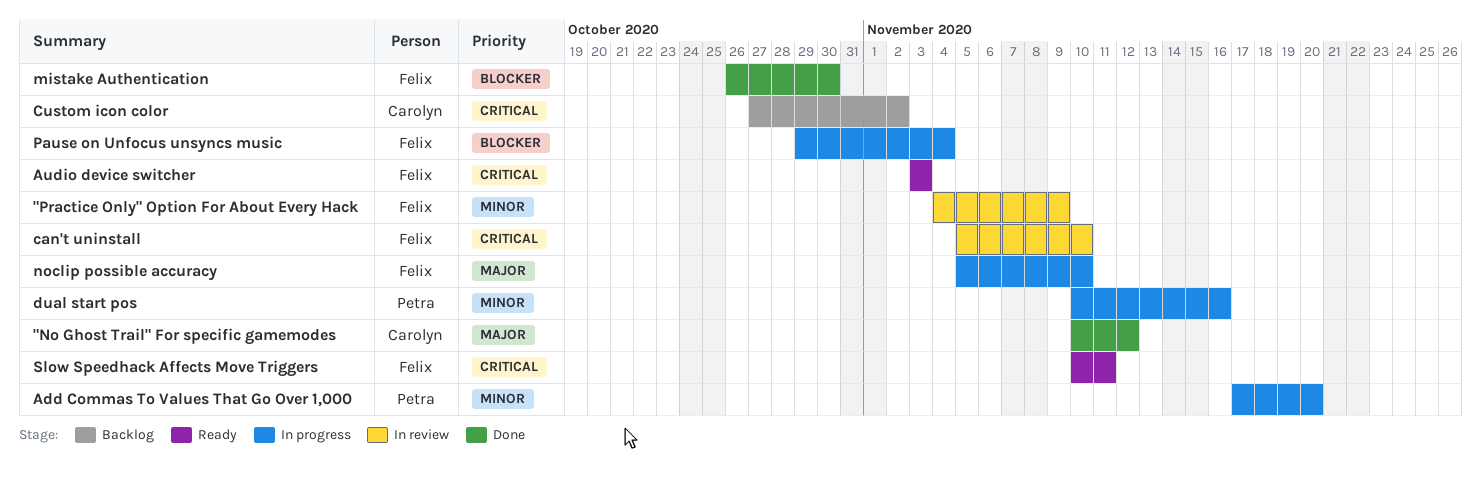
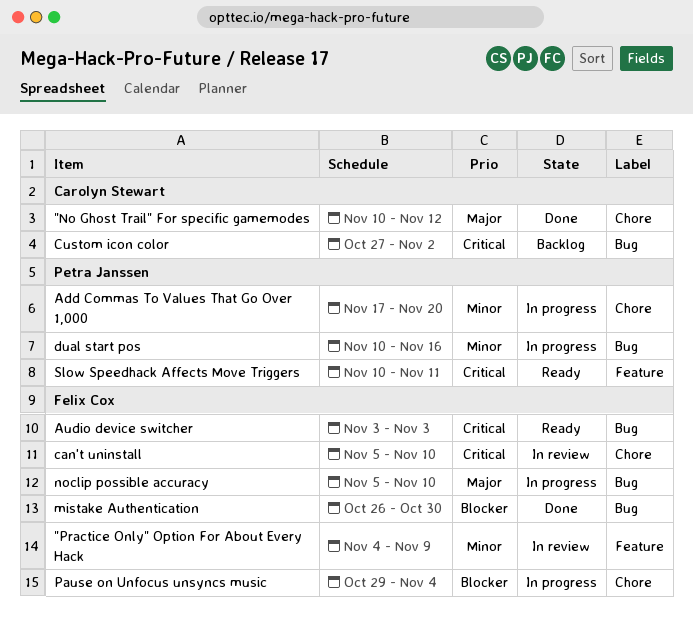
Slow Speedhack Affects Move Triggers, owner: Felix Cox -> Petra Janssen

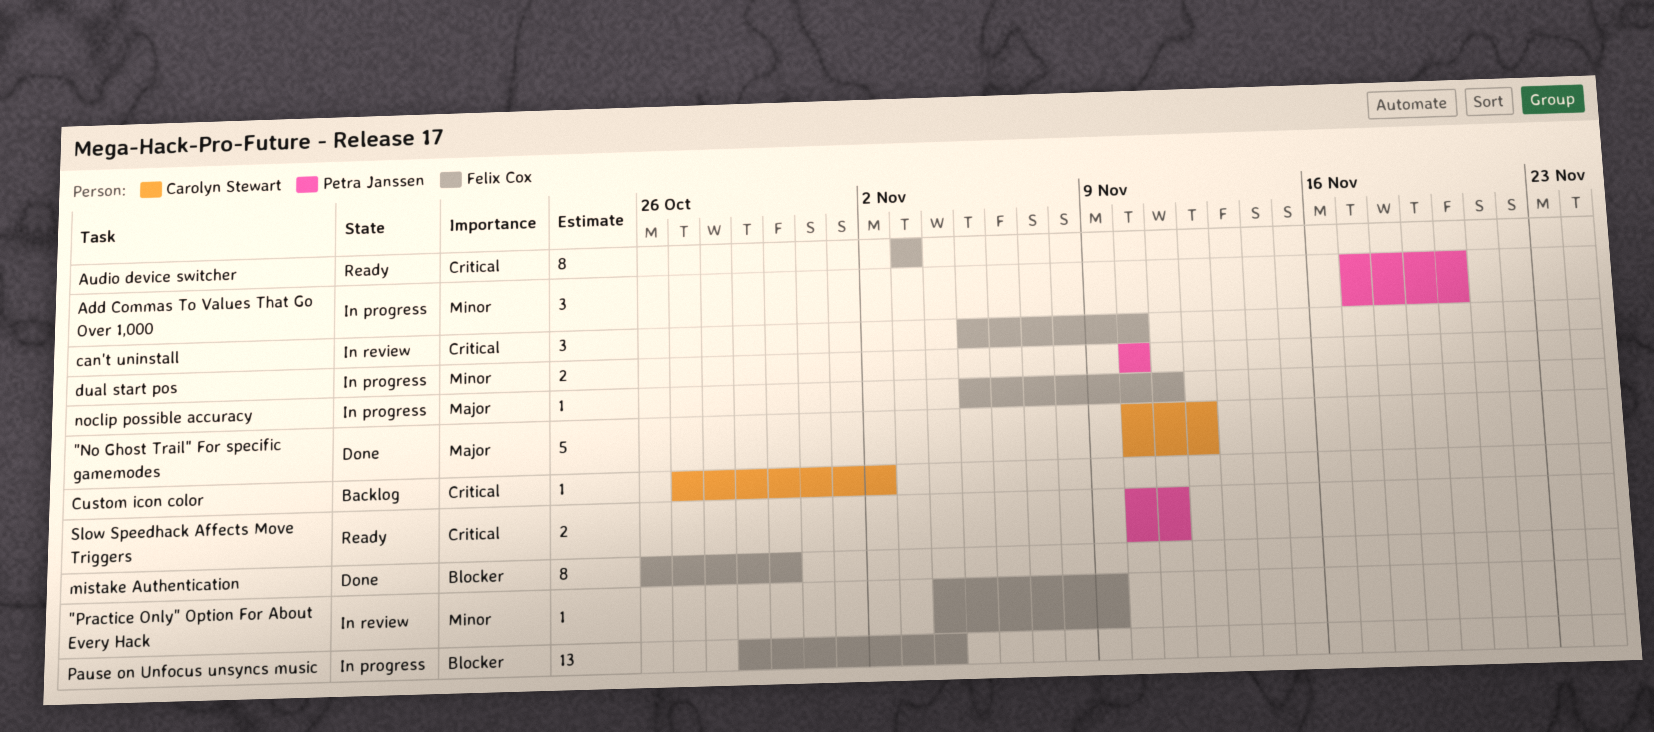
dual start pos, due: Nov 16 -> Nov 10
noclip possible accuracy, due: Nov 10 -> Nov 11

